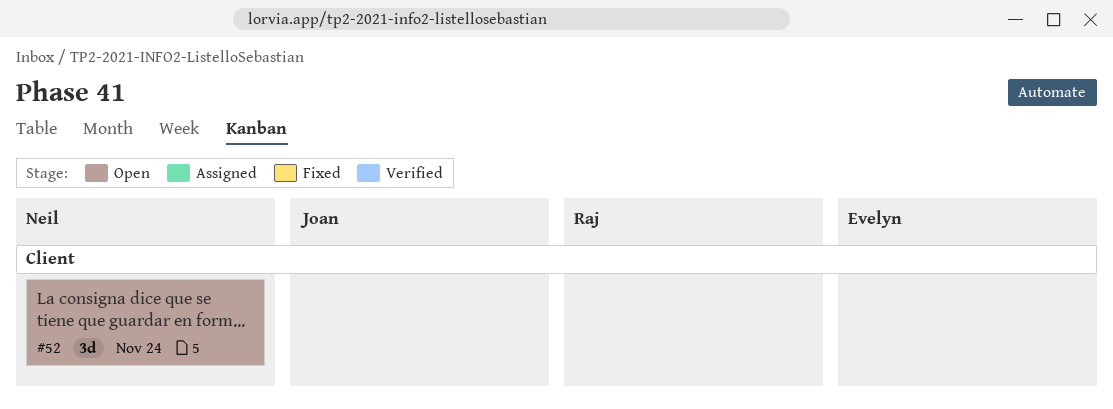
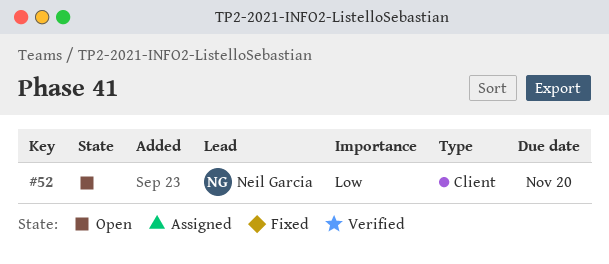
#52, due: Nov 24 -> Nov 20

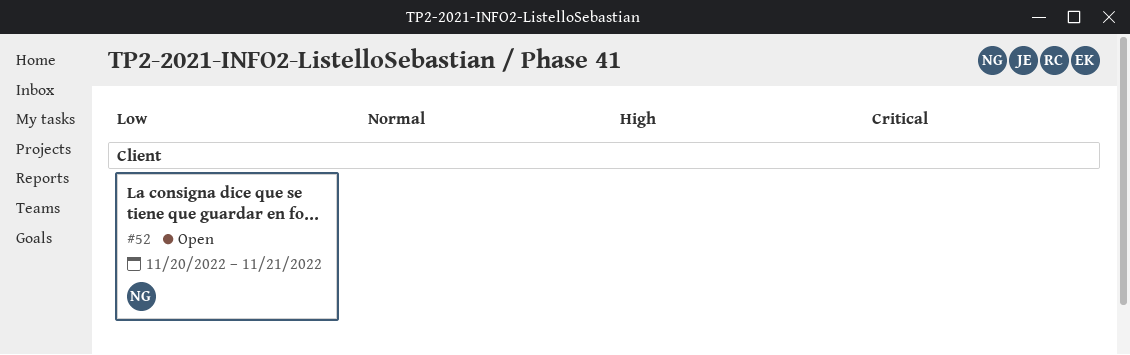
#52, due: Nov 20 -> Nov 21

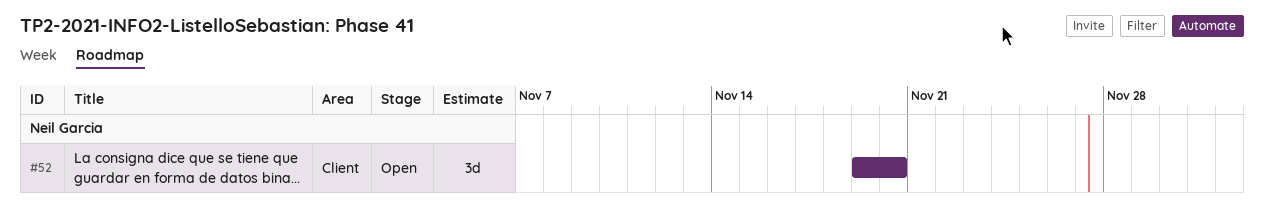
#52, start: Nov 20 -> Nov 19
#52, due: Nov 21 -> Nov 20

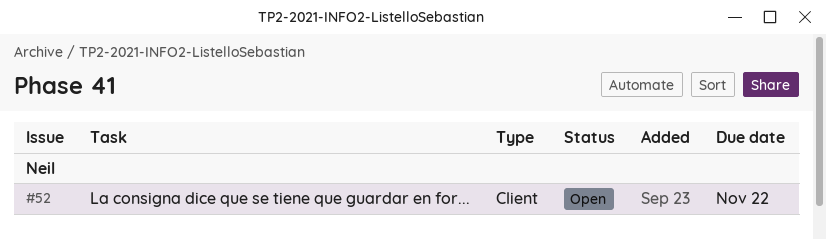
#52, due: Nov 20 -> Nov 22

